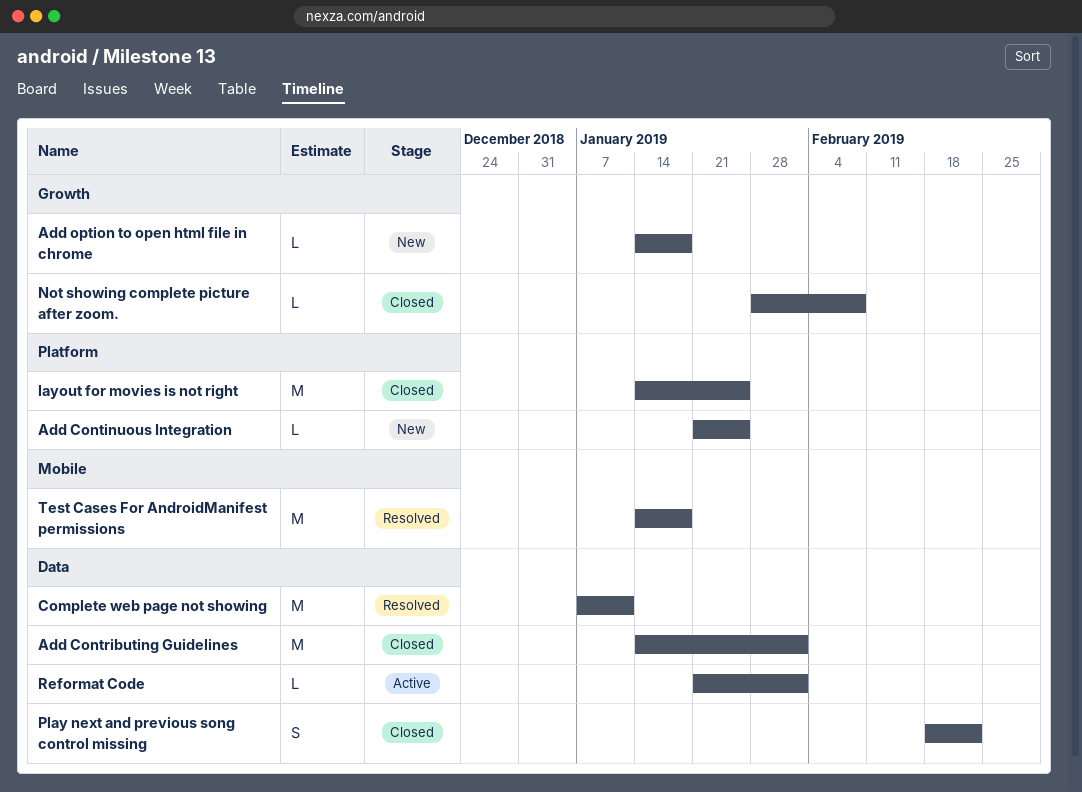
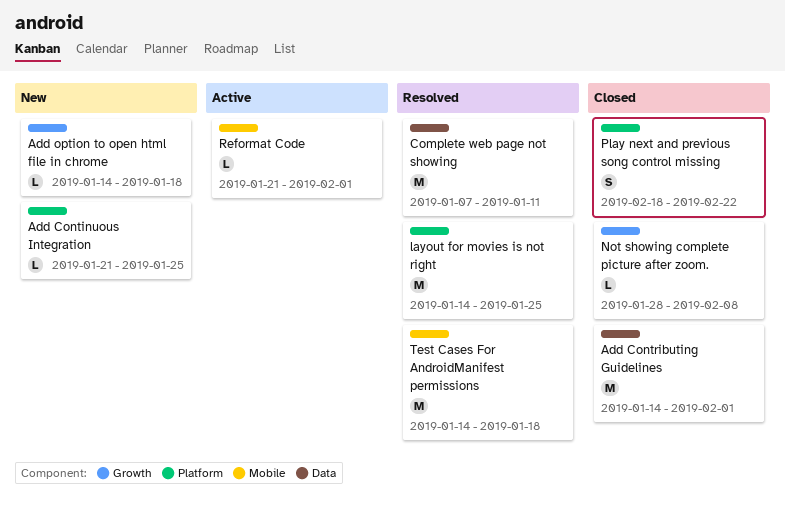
layout for movies is not right, status: Closed -> Resolved
Play next and previous song control missing, label: Data -> Platform
Reformat Code, label: Data -> Mobile

